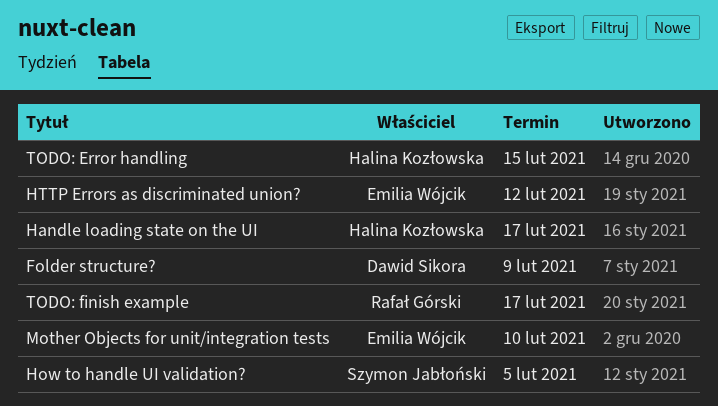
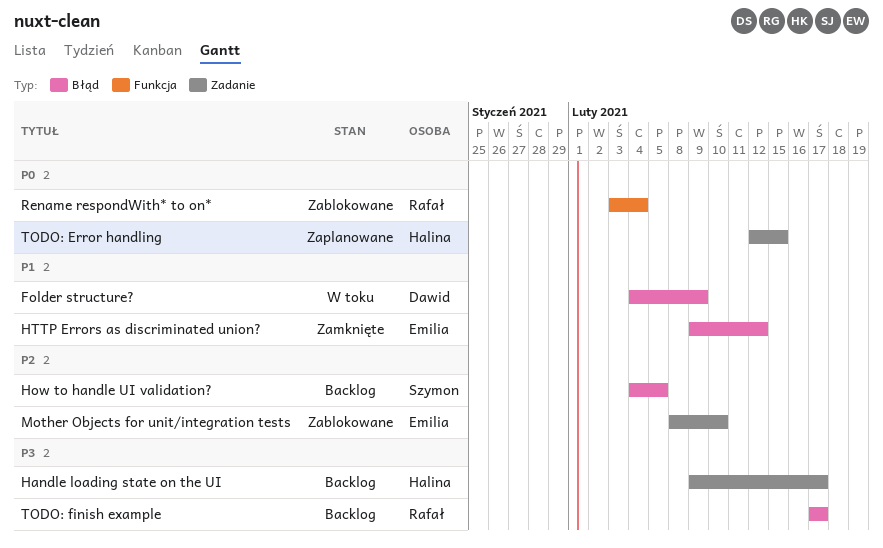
Rename respondWith* to on*: none -> present

